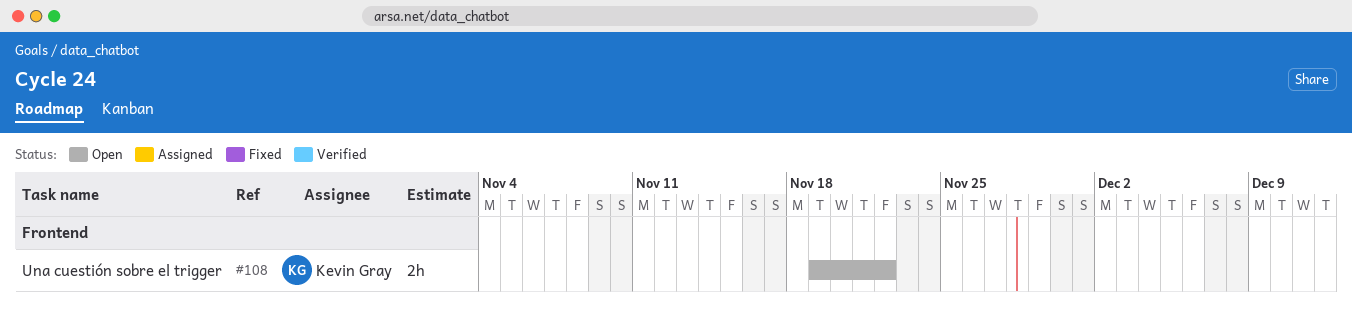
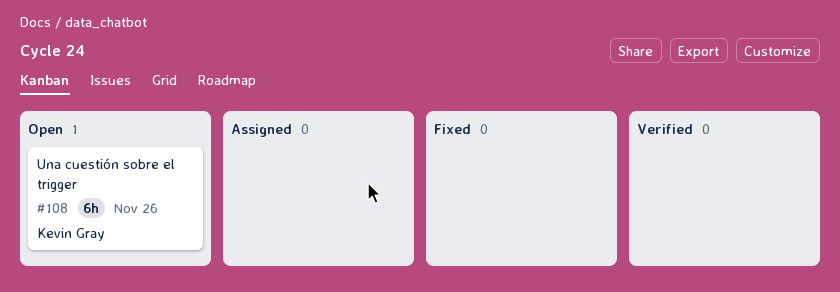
#108, estimate: 2h -> 6h
#108, due: Nov 22 -> Nov 26

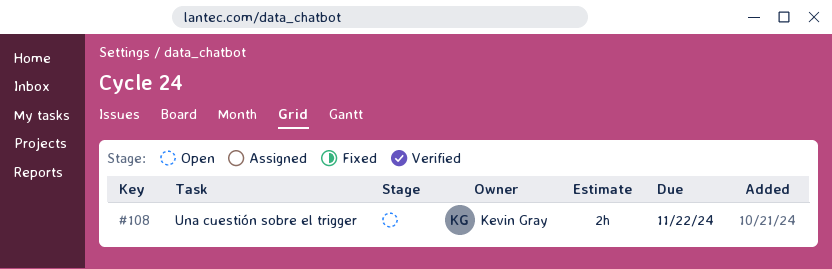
#108, estimate: 6h -> 2h
#108, due: Nov 26 -> Nov 22

